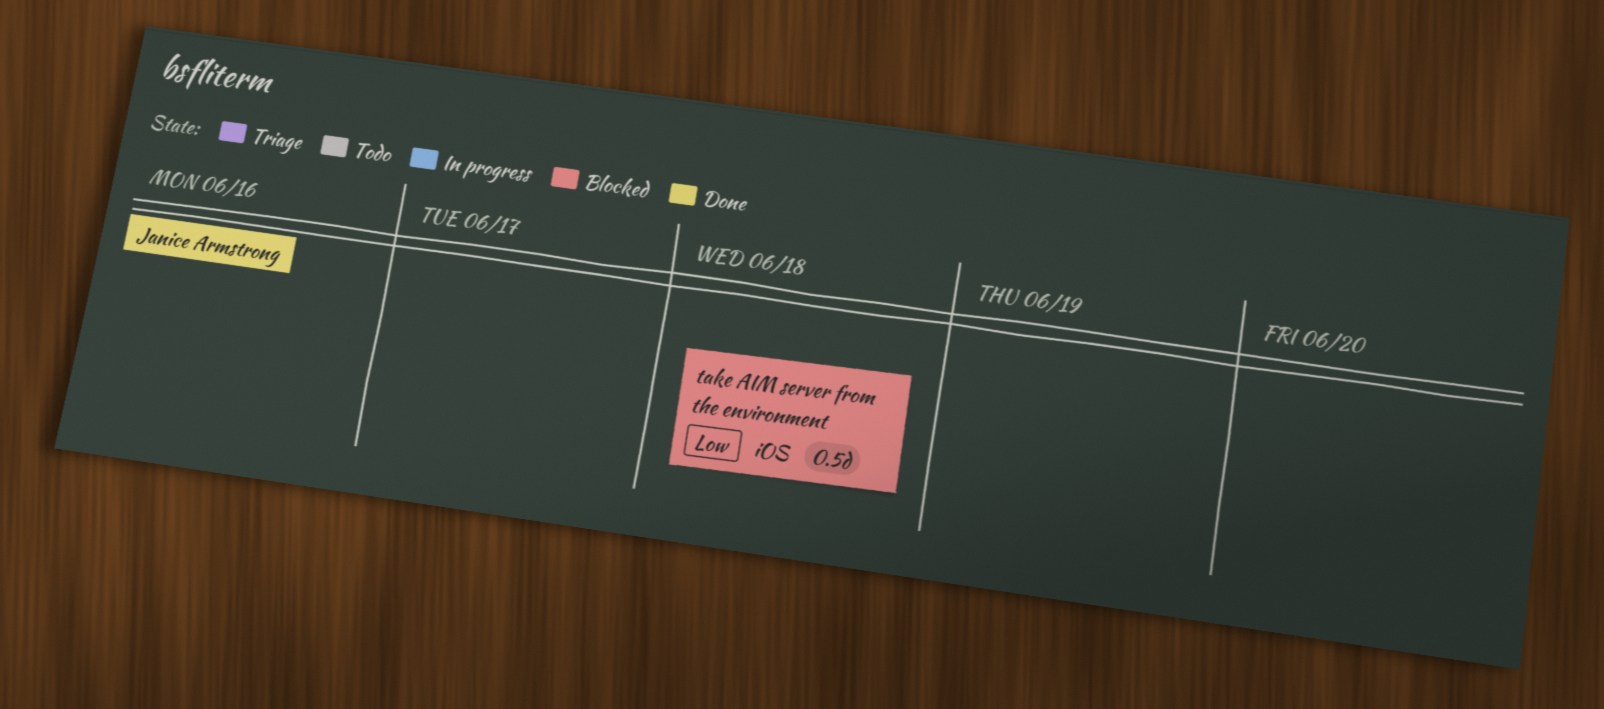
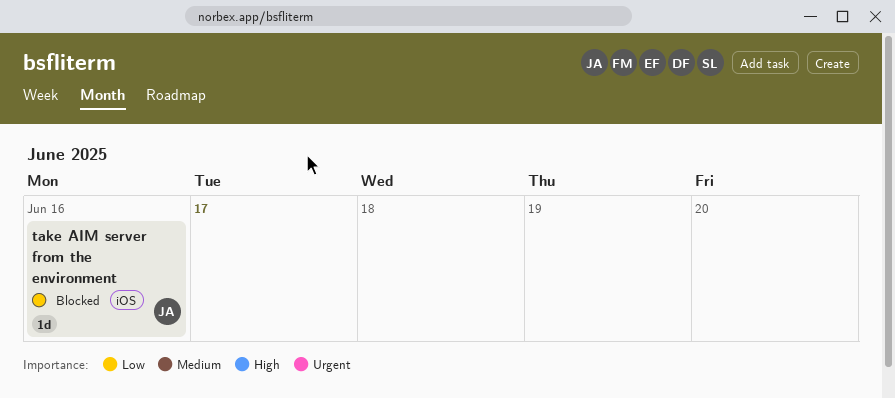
take AIM server from the environment, estimate: 0.5d -> 1d
take AIM server from the environment, due: Jun 18 -> Jun 16

